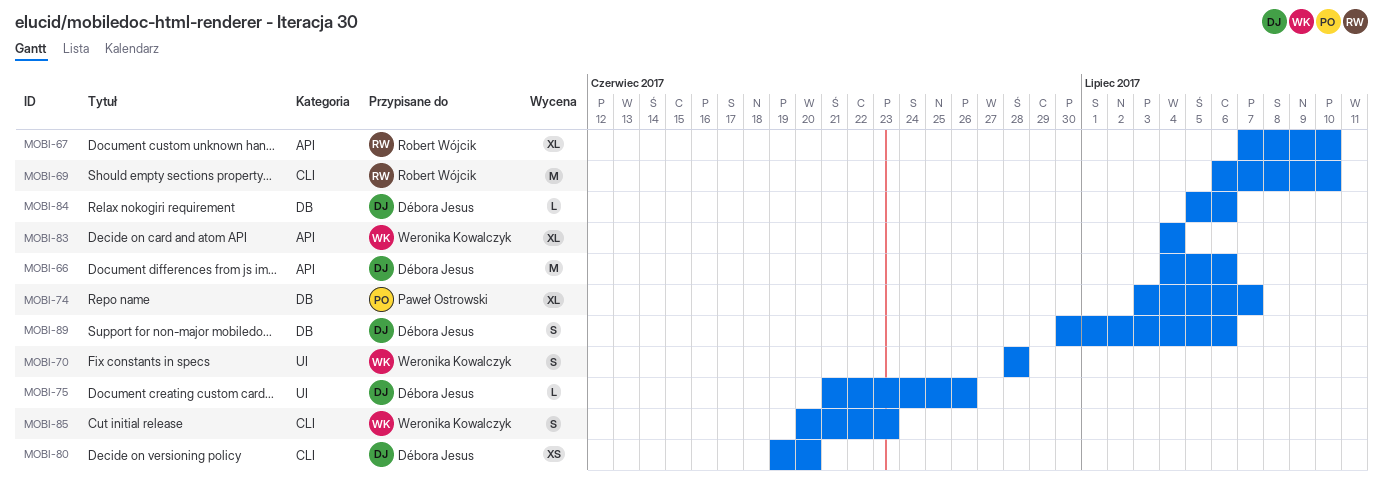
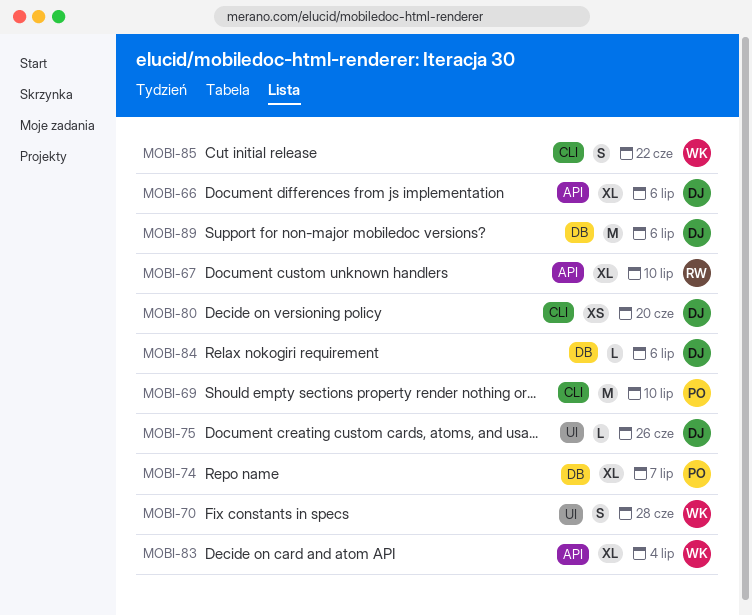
MOBI-66, estimate: M -> XL
MOBI-69, owner: Robert Wójcik -> Paweł Ostrowski
MOBI-85, due: Jun 23 -> Jun 22
MOBI-89, estimate: S -> M

